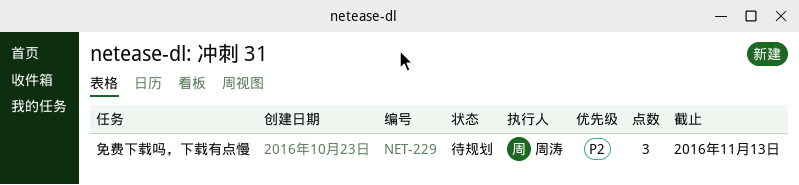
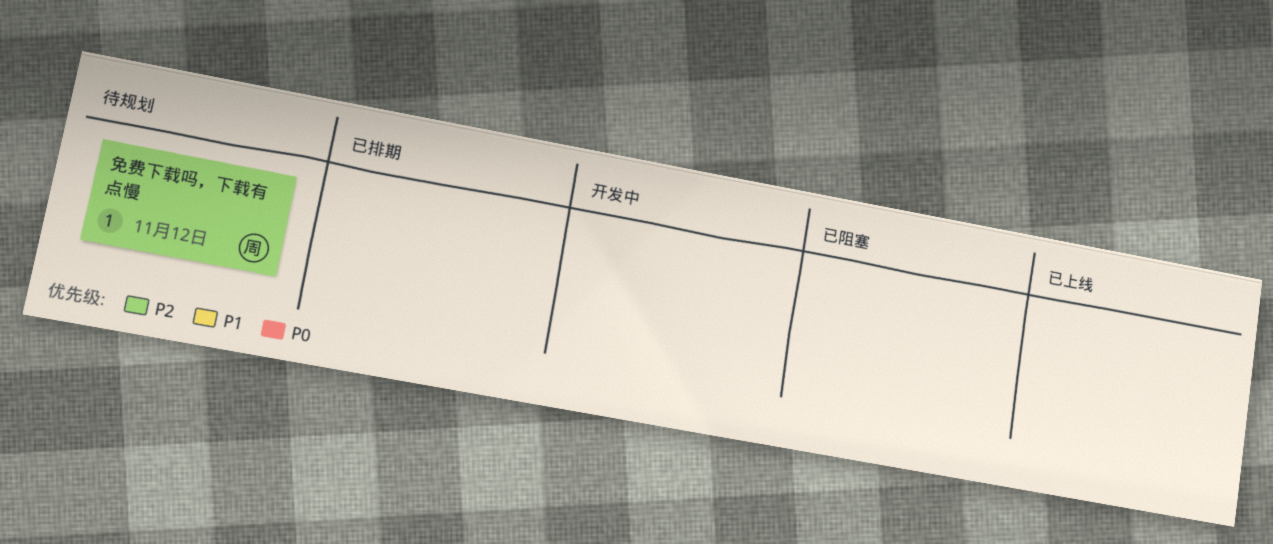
免费下载吗，下载有点慢, estimate: 3 -> 1
免费下载吗，下载有点慢, due: Nov 13 -> Nov 12

